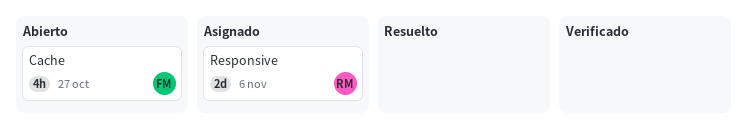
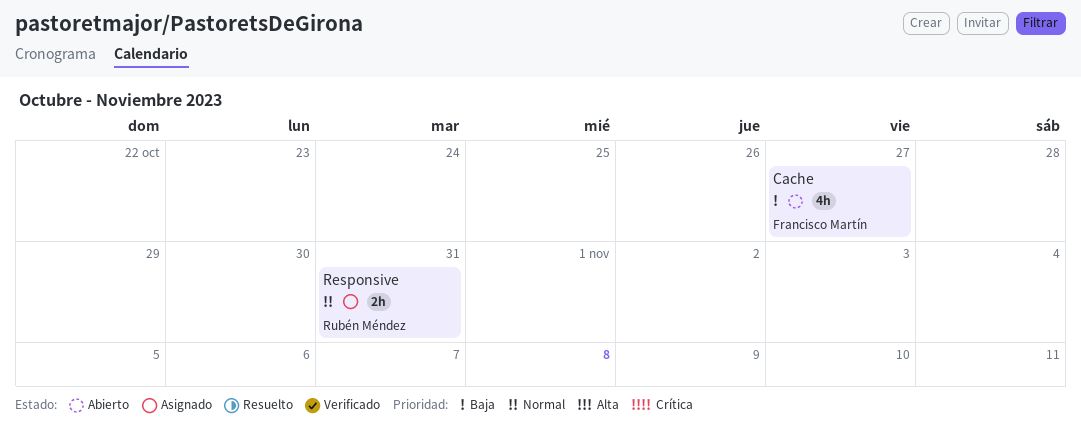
Responsive, estimate: 2d -> 2h
Responsive, due: Nov 6 -> Oct 31

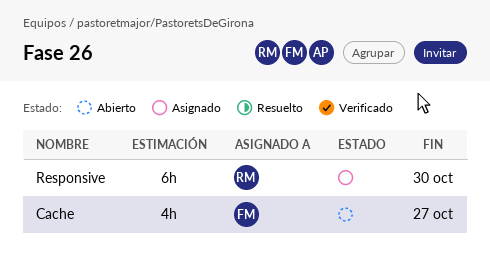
Responsive, estimate: 2h -> 6h
Responsive, due: Oct 31 -> Oct 30

